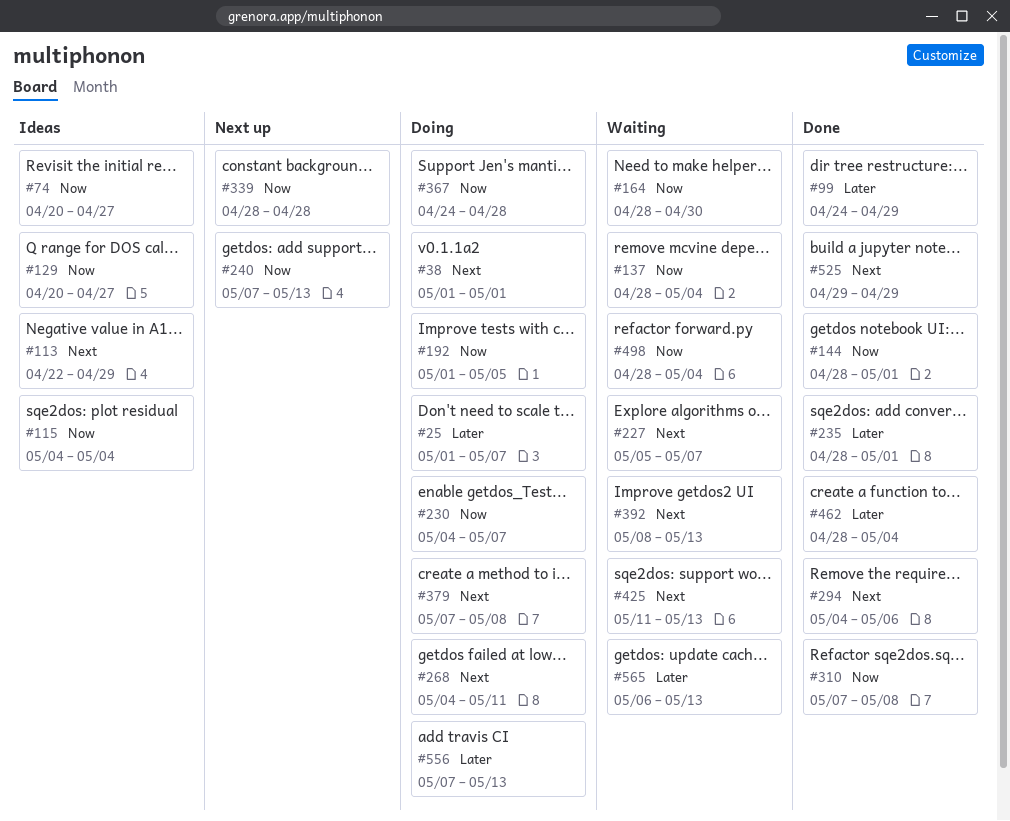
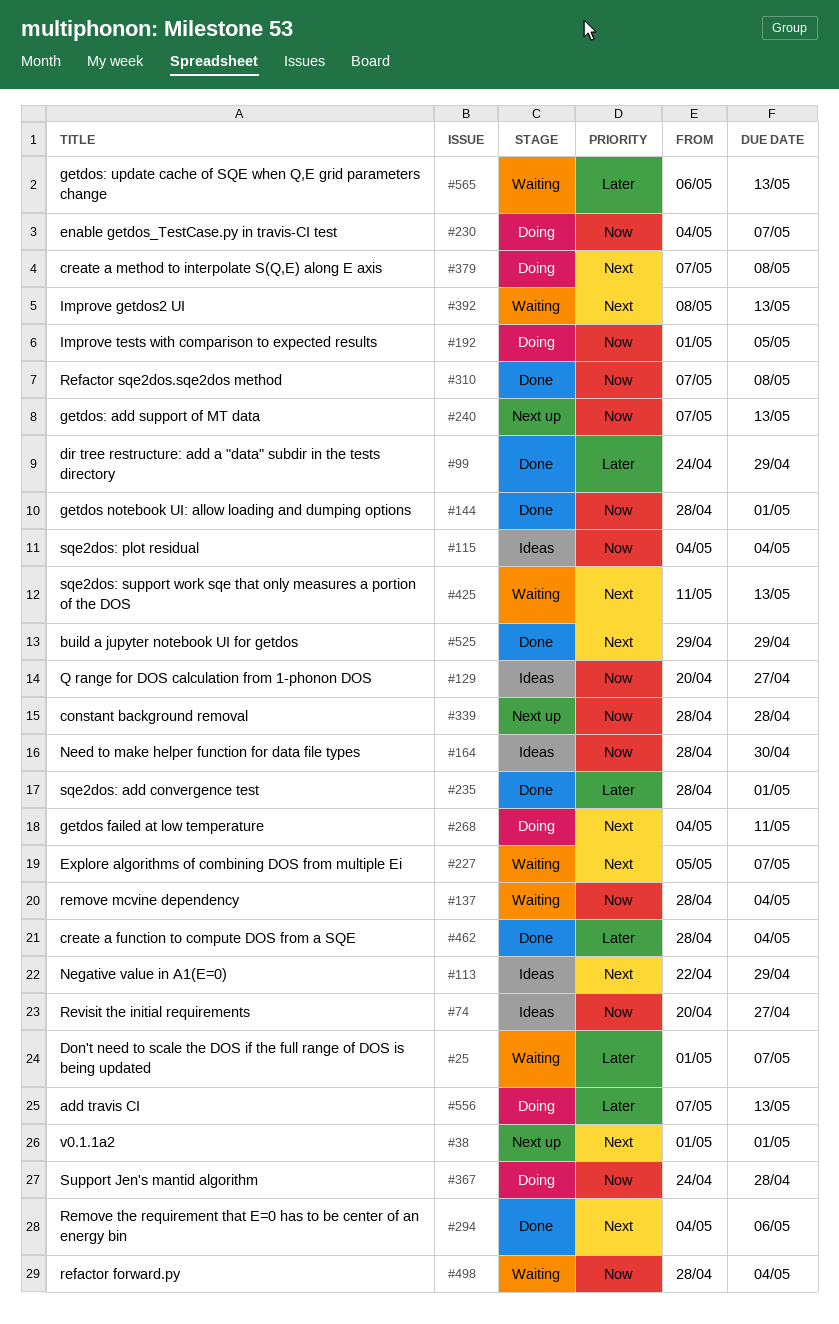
#25, status: Doing -> Waiting
#38, status: Doing -> Next up
#164, status: Waiting -> Ideas

